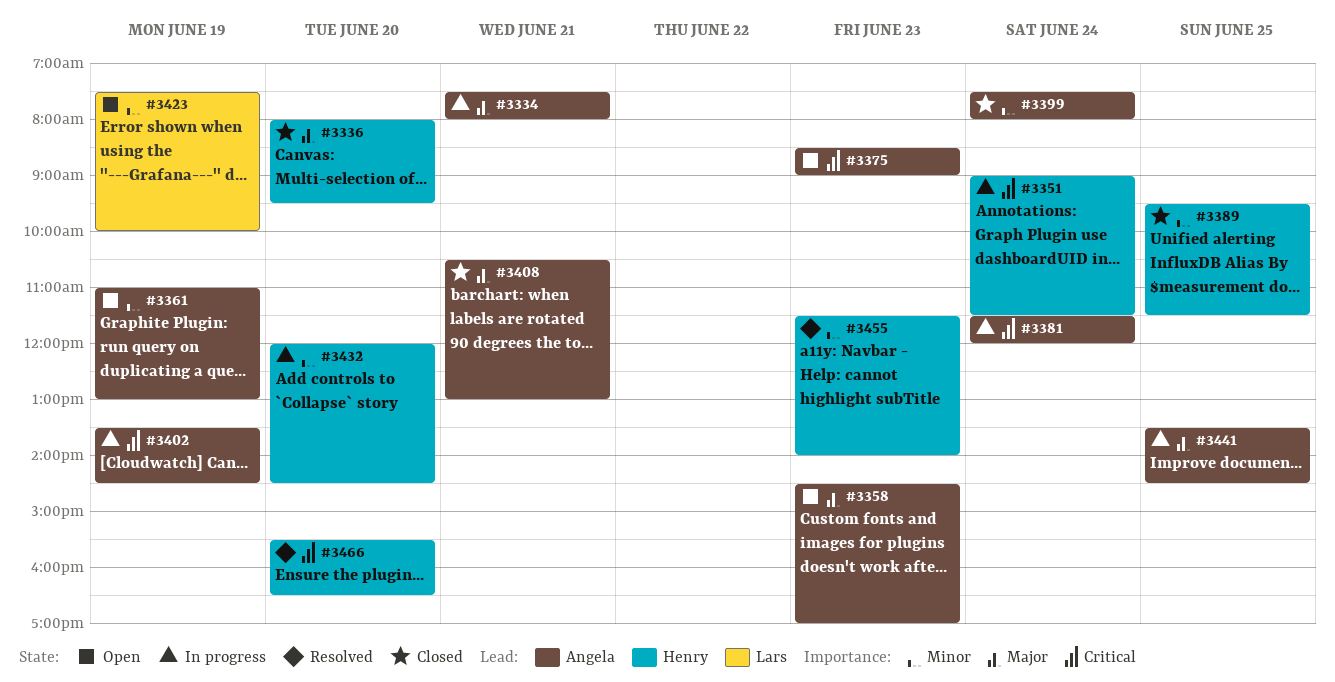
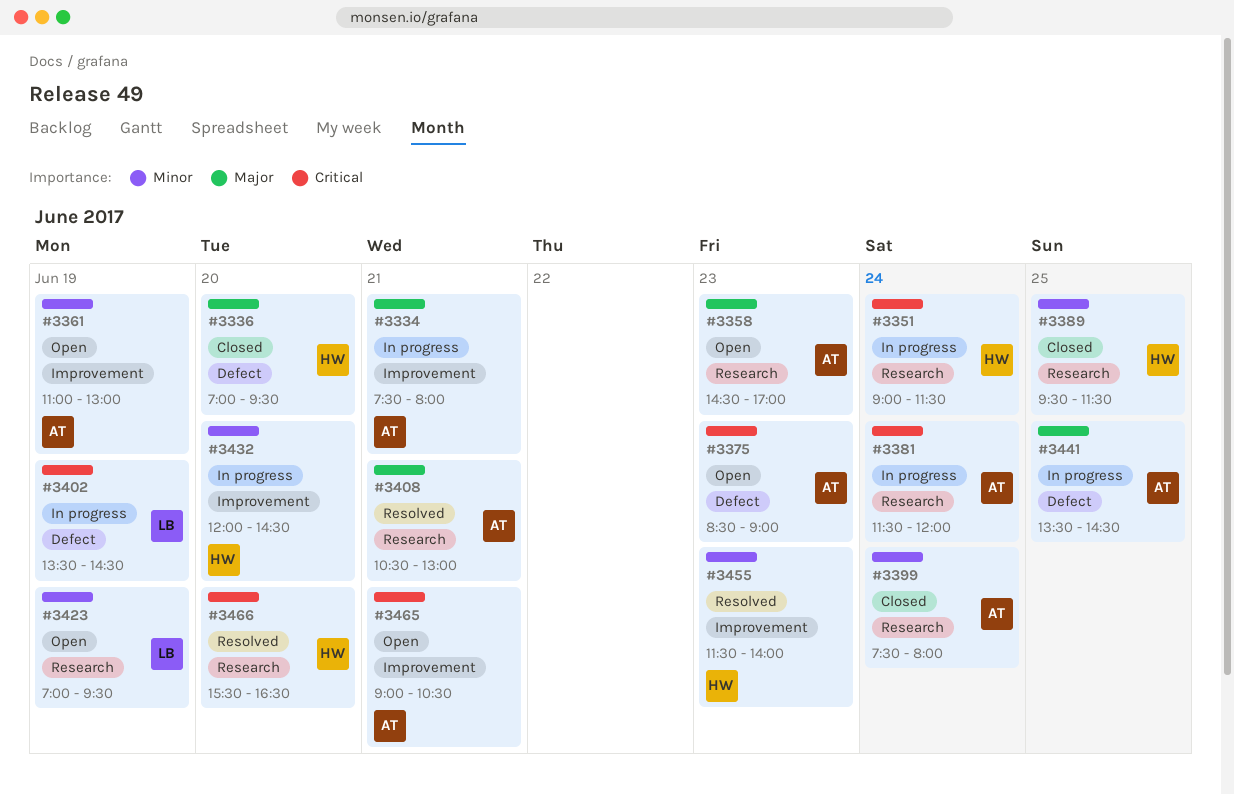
#3336, begins: 08:00 -> 07:00
#3402, owner: Angela -> Lars
#3408, status: Closed -> Resolved
#3423, begins: 07:30 -> 07:00
#3423, ends: 10:00 -> 09:30
#3465: none -> present

